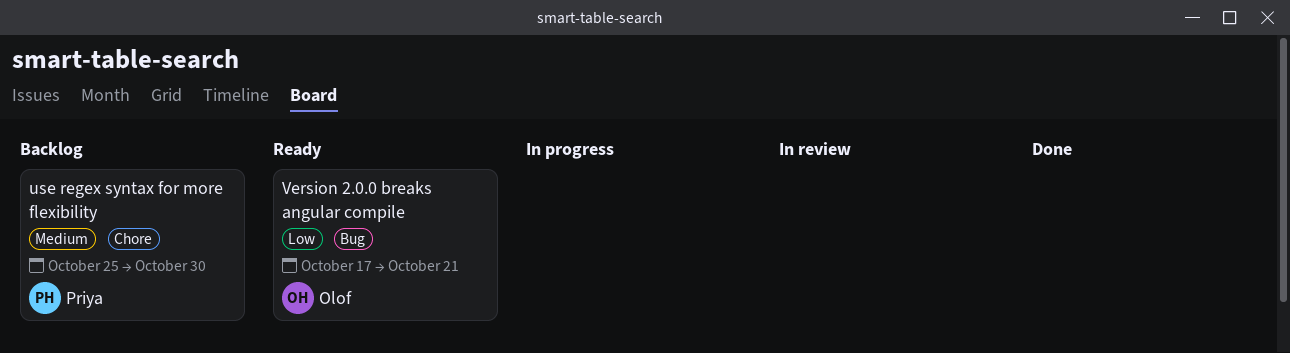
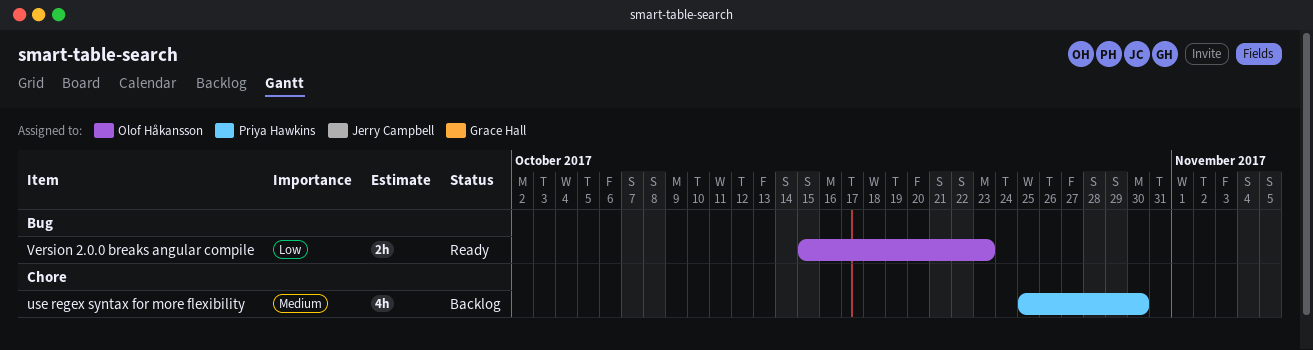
Version 2.0.0 breaks angular compile, start: Oct 17 -> Oct 15
Version 2.0.0 breaks angular compile, due: Oct 21 -> Oct 23

